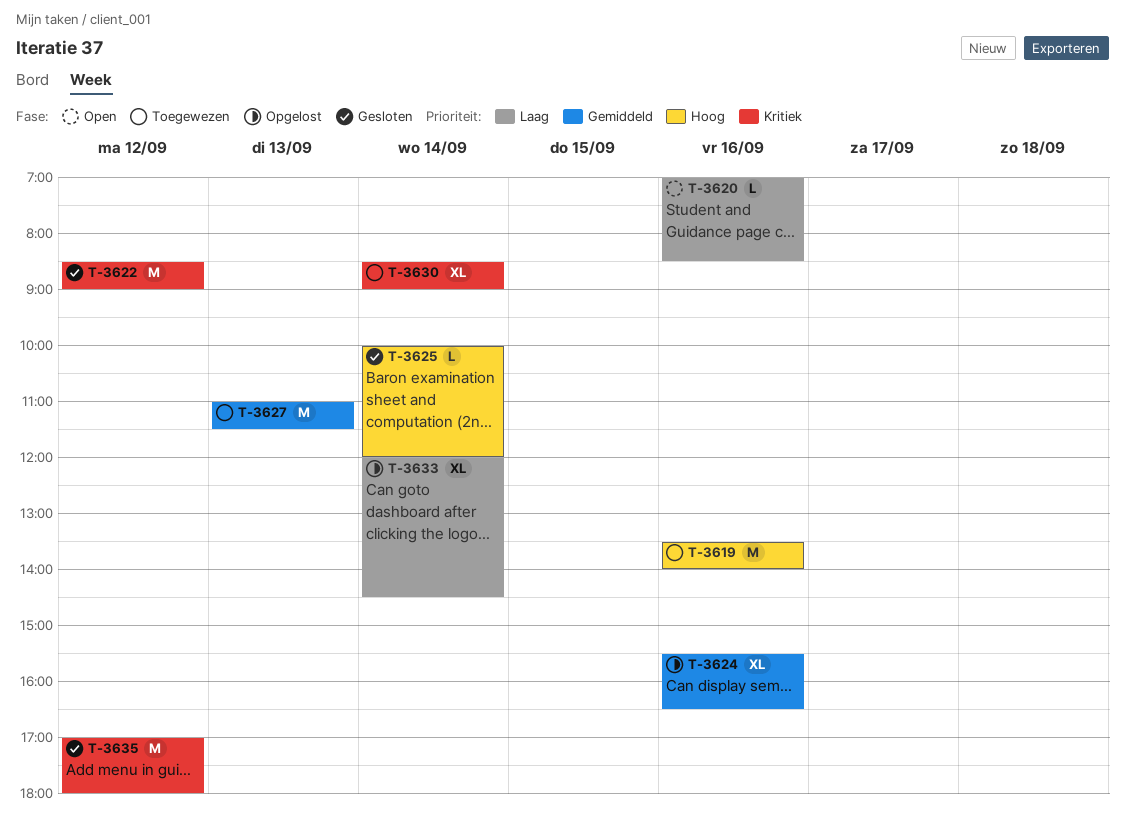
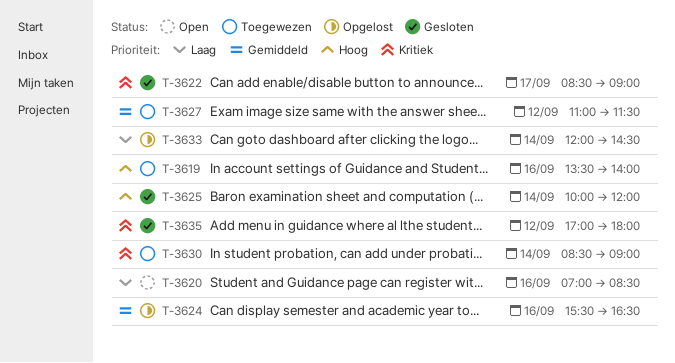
T-3622, day: Sep 12 -> Sep 17
T-3627, day: Sep 13 -> Sep 12

